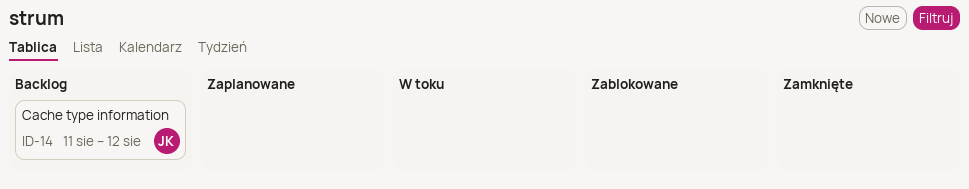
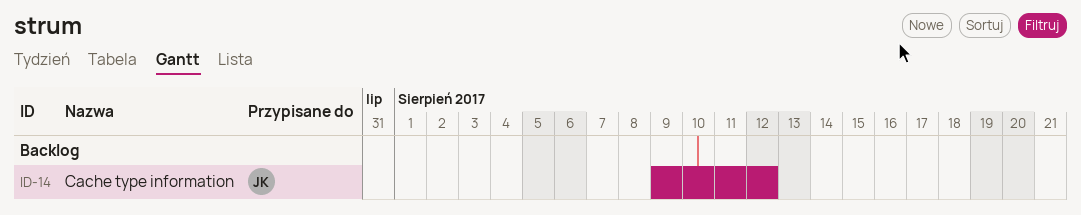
ID-14, start: Aug 11 -> Aug 9

